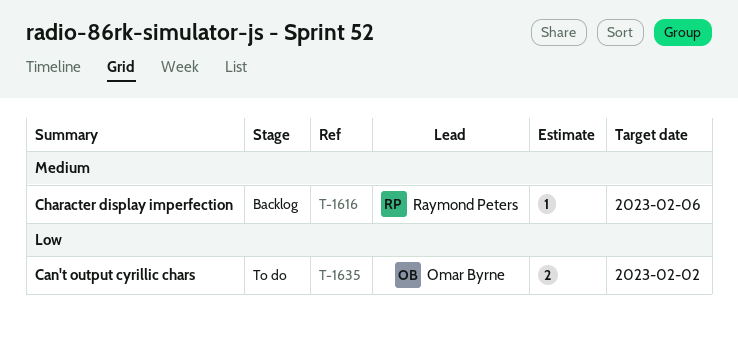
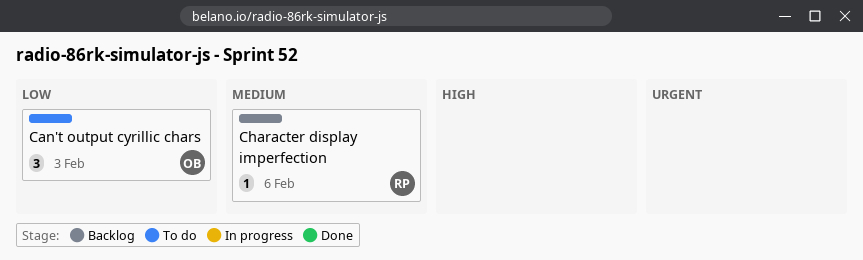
Can't output cyrillic chars, estimate: 2 -> 3
Can't output cyrillic chars, due: Feb 2 -> Feb 3

